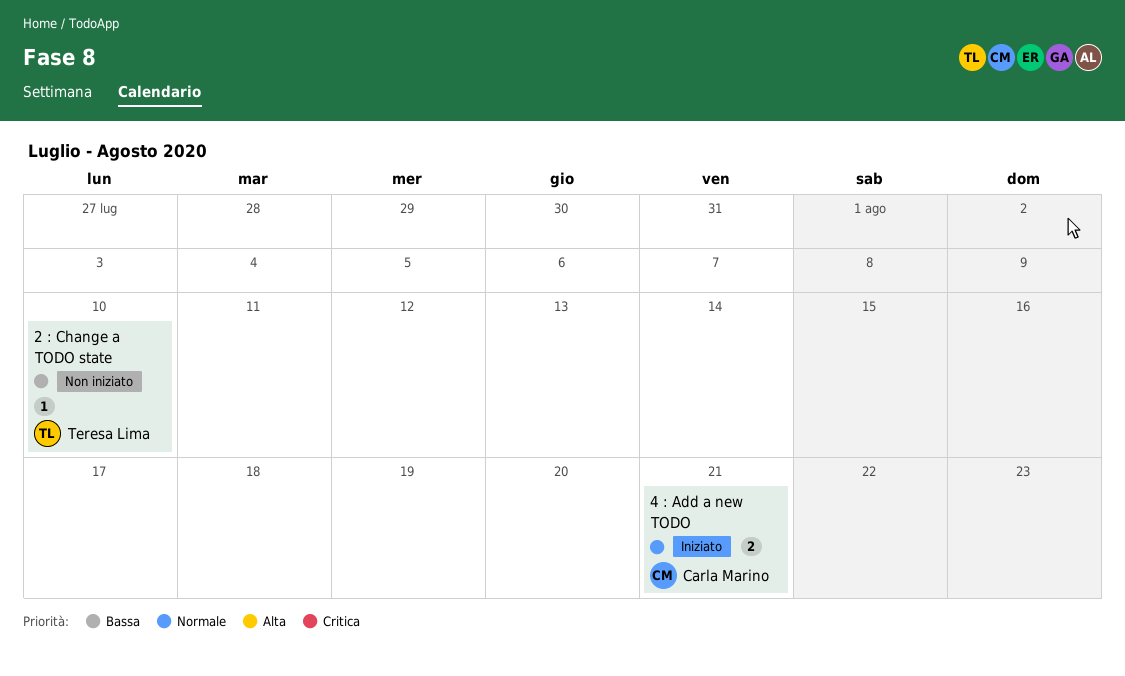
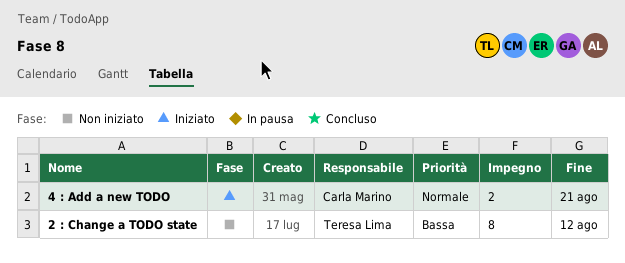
2 : Change a TODO state, estimate: 1 -> 8
2 : Change a TODO state, due: Aug 10 -> Aug 12

